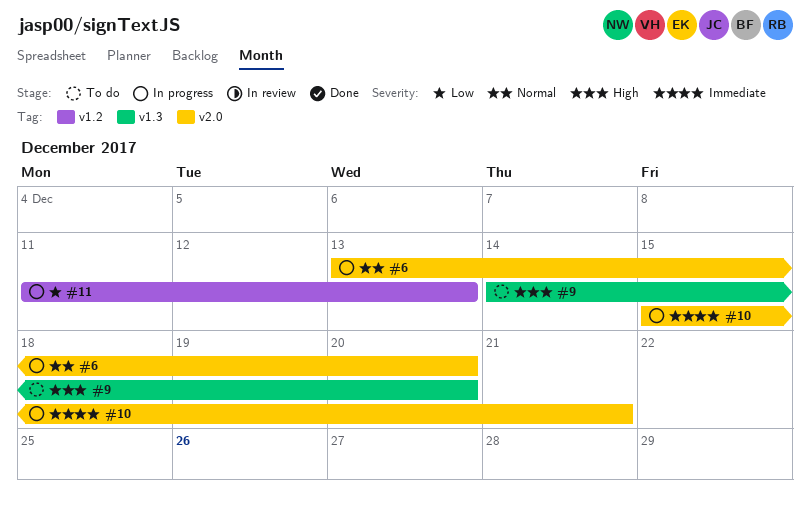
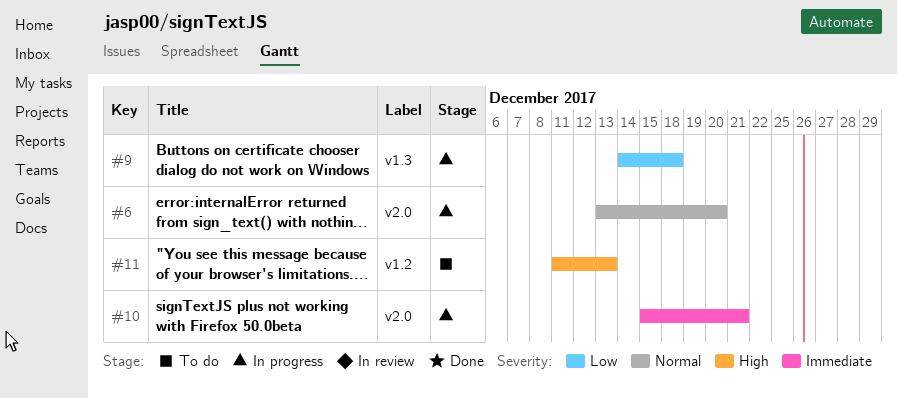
#9, status: To do -> In progress
#9, priority: High -> Low
#9, due: Dec 20 -> Dec 18
#11, status: In progress -> To do
#11, priority: Low -> High

